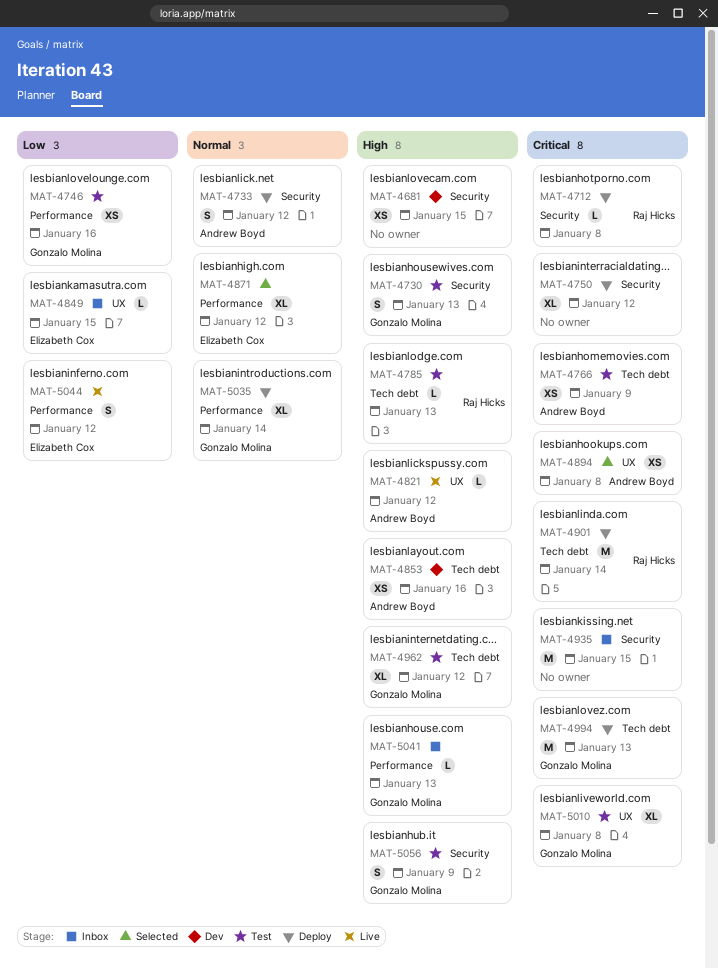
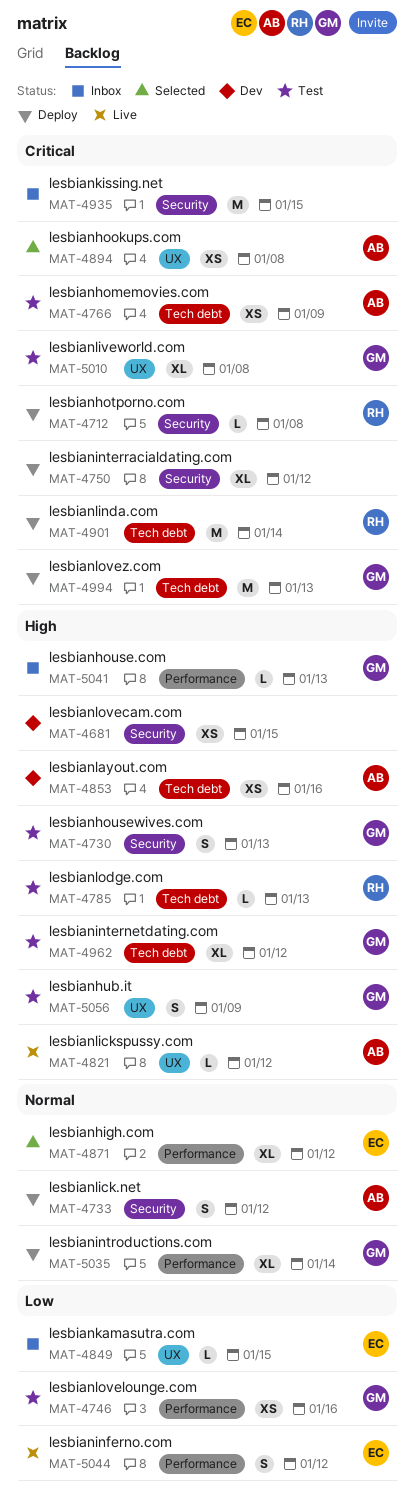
MAT-5056, label: Security -> UX

